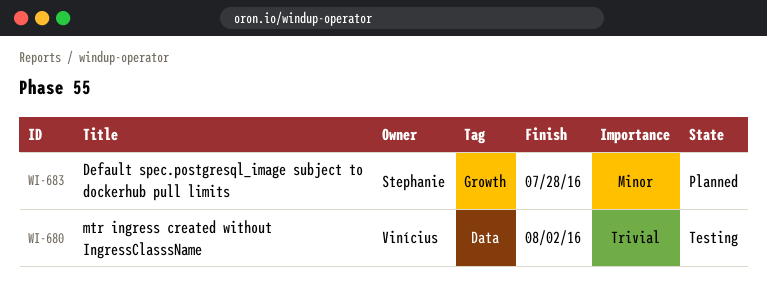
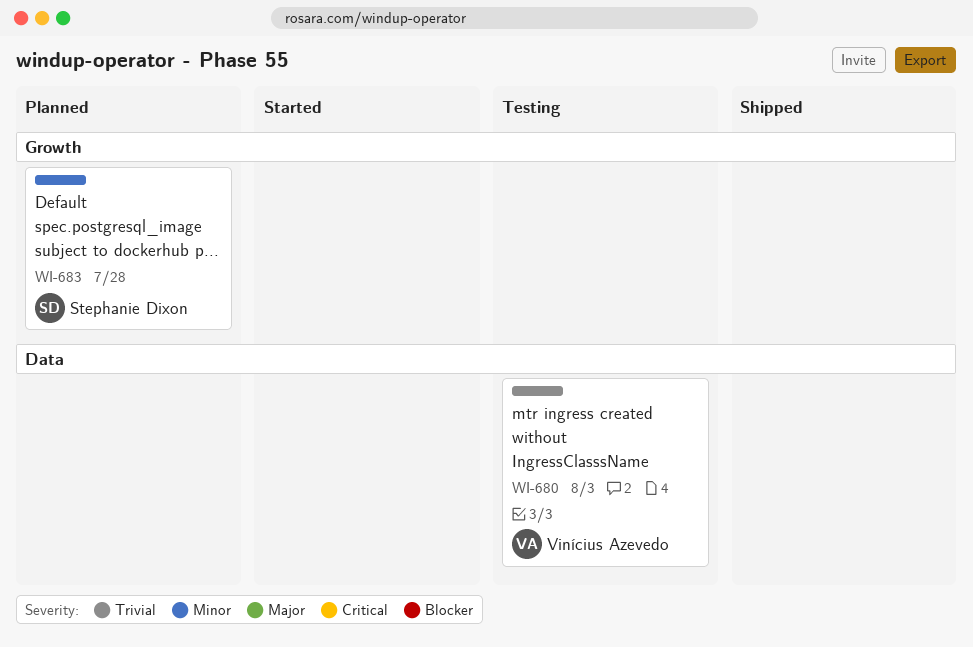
WI-680, due: Aug 2 -> Aug 3

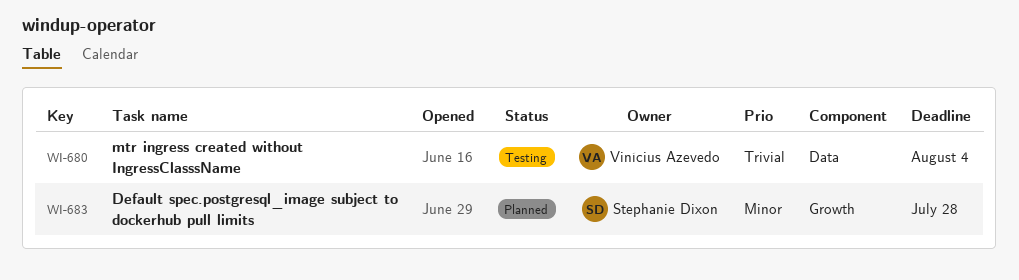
WI-680, due: Aug 3 -> Aug 4

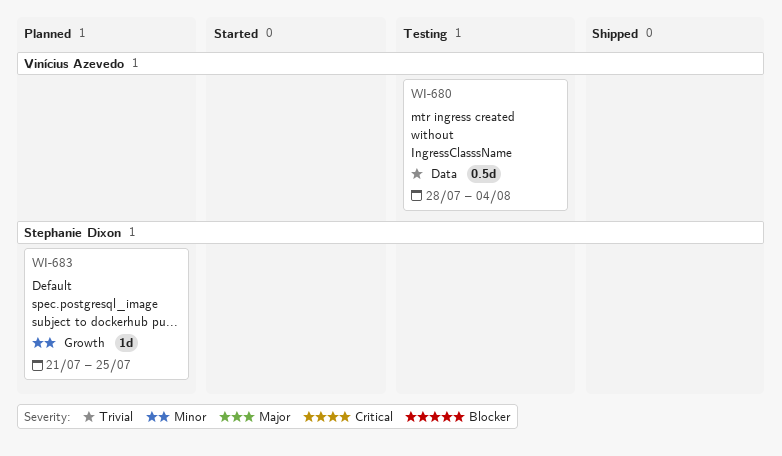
WI-683, due: Jul 28 -> Jul 25

